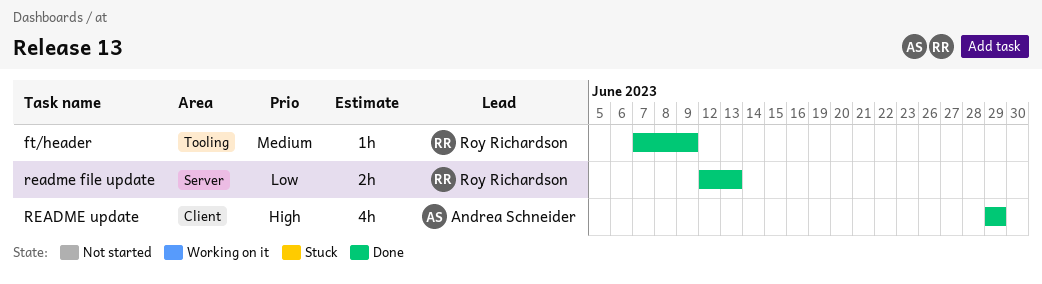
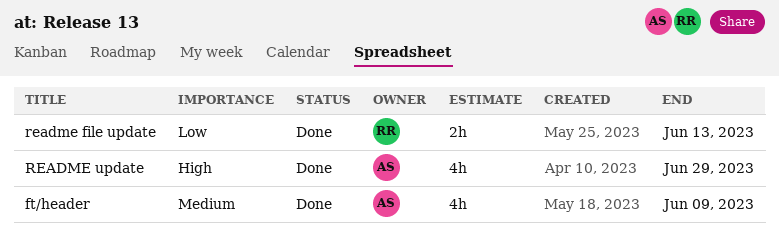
ft/header, owner: Roy Richardson -> Andrea Schneider
ft/header, estimate: 1h -> 4h

